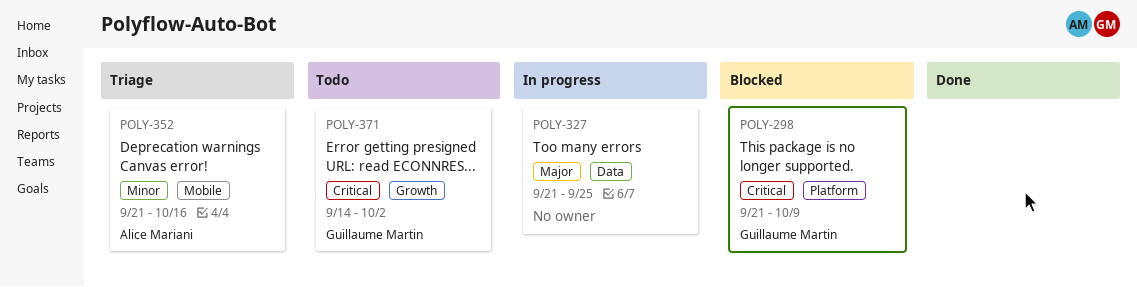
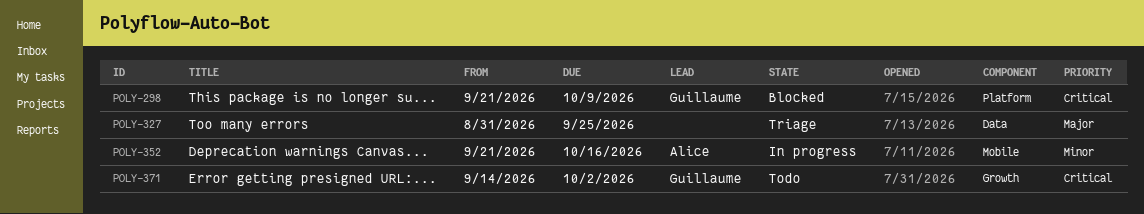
POLY-327, status: In progress -> Triage
POLY-327, start: Sep 21 -> Aug 31
POLY-352, status: Triage -> In progress

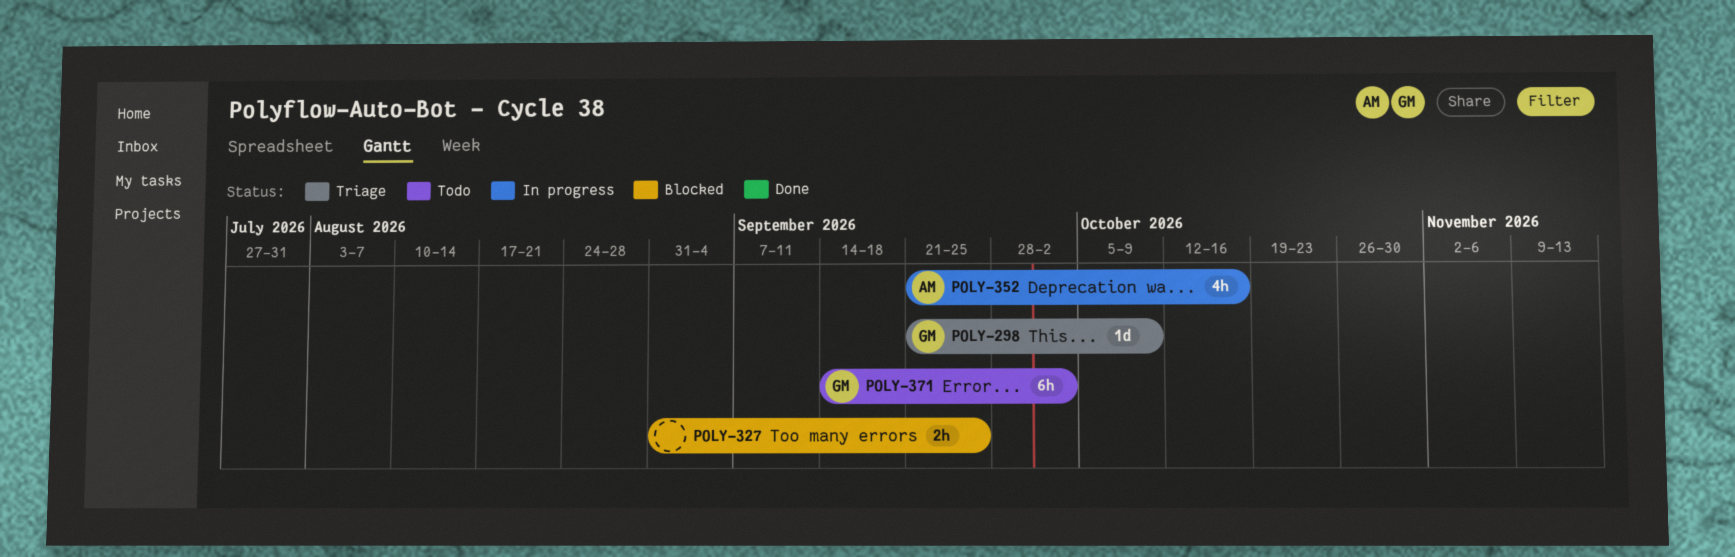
POLY-298, status: Blocked -> Triage
POLY-327, status: Triage -> Blocked

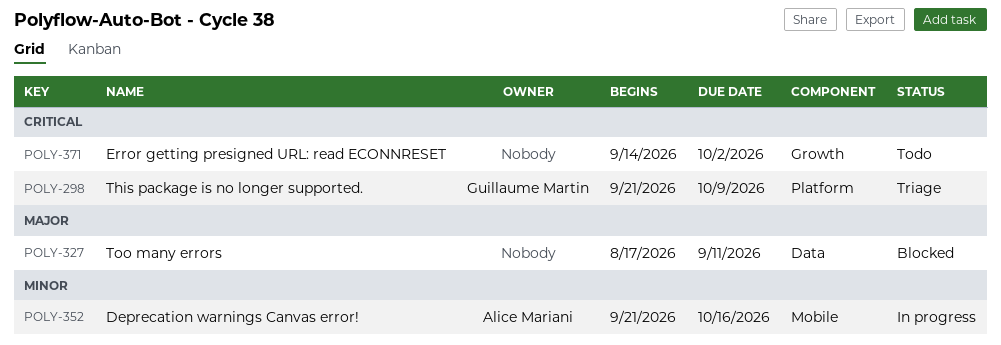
POLY-327, start: Aug 31 -> Aug 17
POLY-327, due: Sep 25 -> Sep 11
POLY-371, owner: Guillaume Martin -> none

